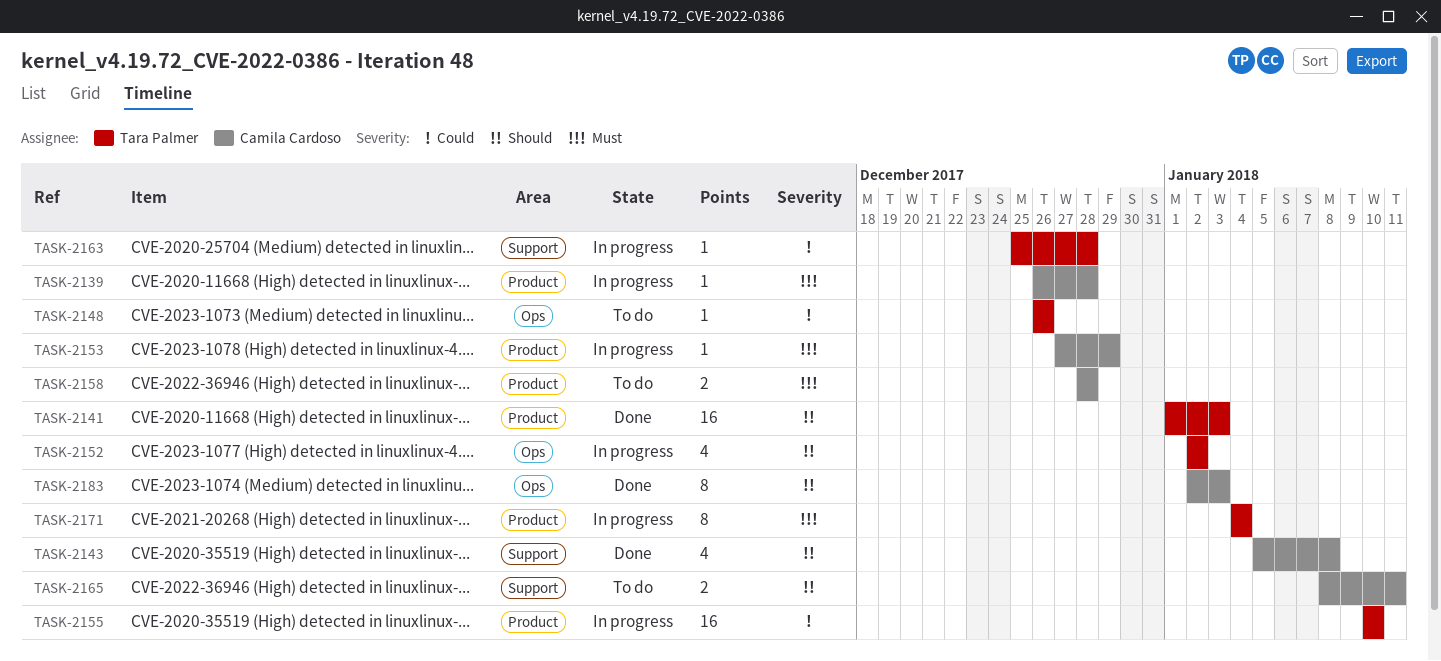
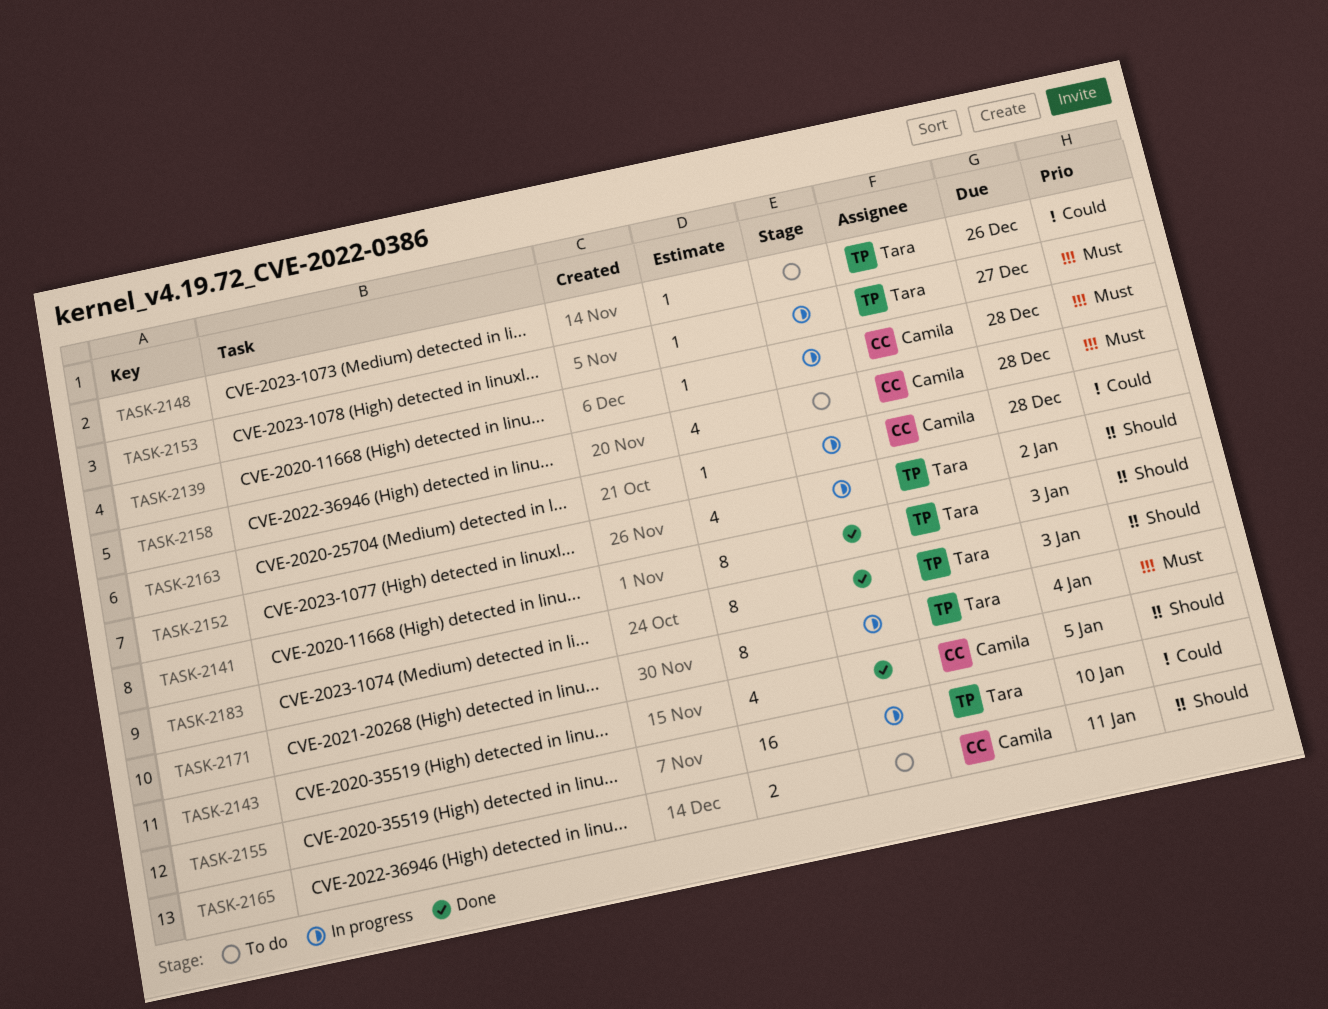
TASK-2141, estimate: 16 -> 8
TASK-2143, due: Jan 8 -> Jan 5
TASK-2153, owner: Camila Cardoso -> Tara Palmer
TASK-2153, due: Dec 29 -> Dec 27
TASK-2158, estimate: 2 -> 4
TASK-2163, owner: Tara Palmer -> Camila Cardoso
TASK-2183, owner: Camila Cardoso -> Tara Palmer

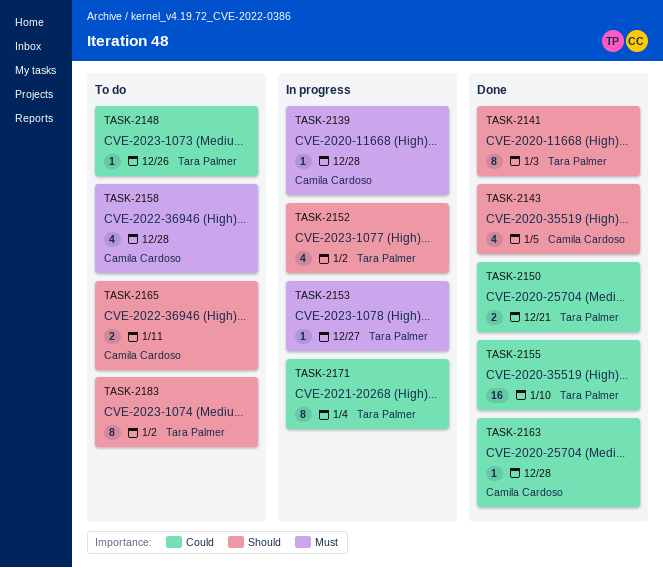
TASK-2150: none -> present
TASK-2155, status: In progress -> Done
TASK-2163, status: In progress -> Done
TASK-2171, priority: Must -> Could
TASK-2183, status: Done -> To do
TASK-2183, due: Jan 3 -> Jan 2

